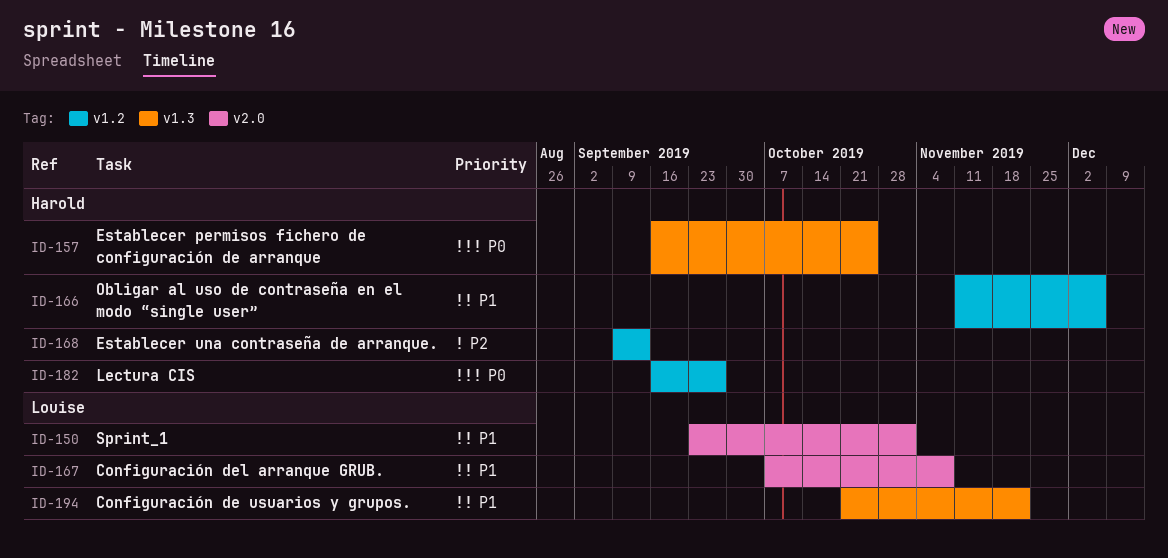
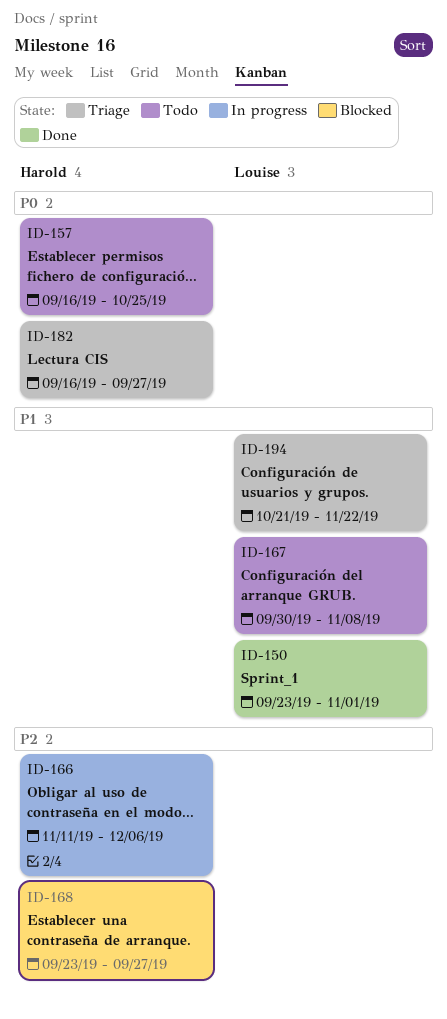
ID-166, priority: P1 -> P2
ID-167, start: Oct 7 -> Sep 30
ID-168, start: Sep 9 -> Sep 23
ID-168, due: Sep 13 -> Sep 27

